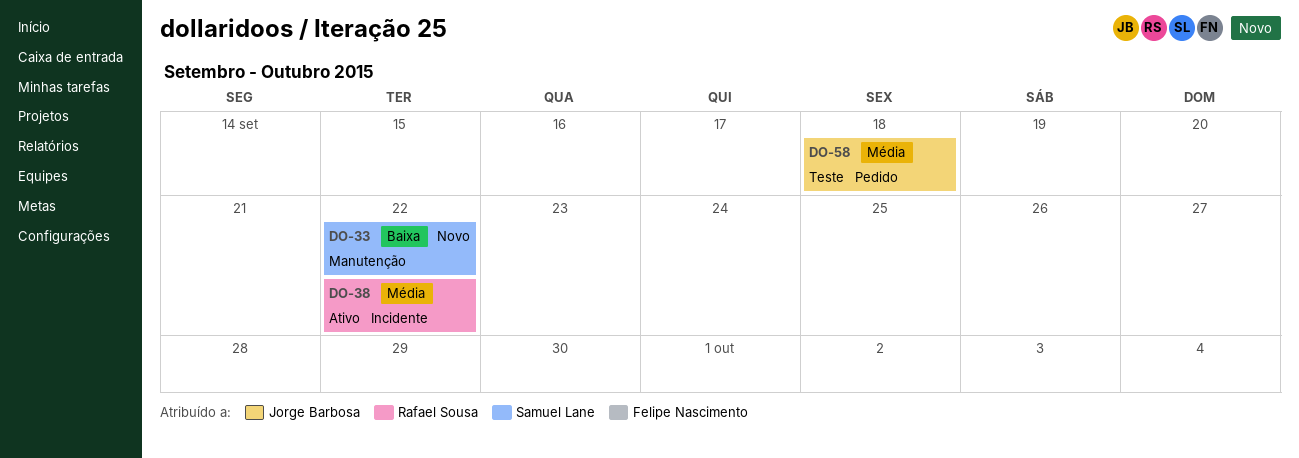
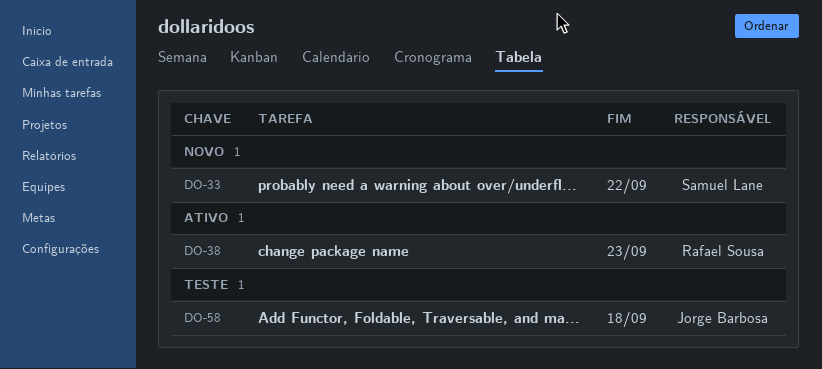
DO-38, due: Sep 22 -> Sep 23

